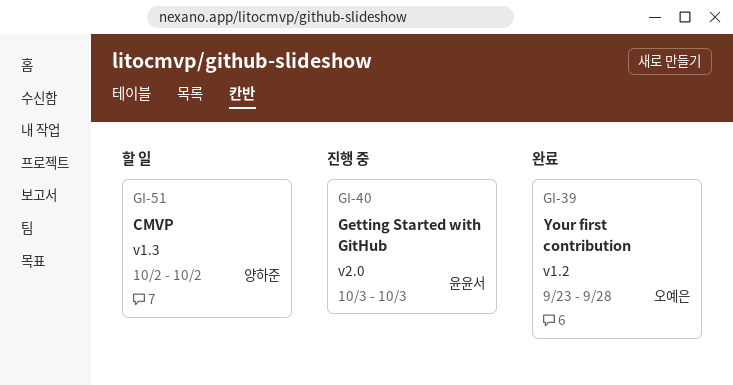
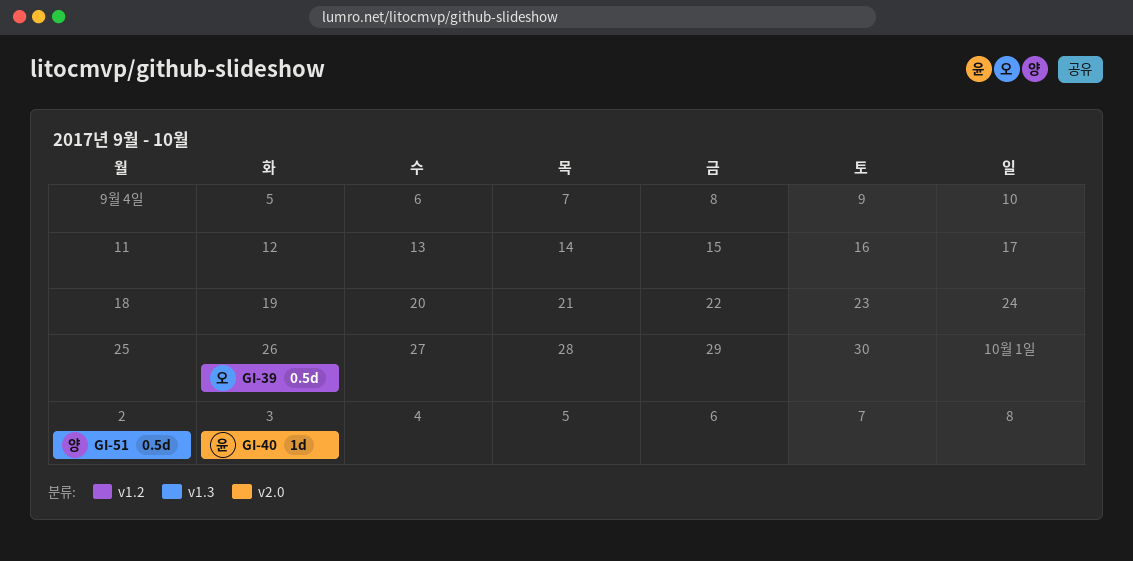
GI-39, start: Sep 23 -> Sep 26
GI-39, due: Sep 28 -> Sep 26

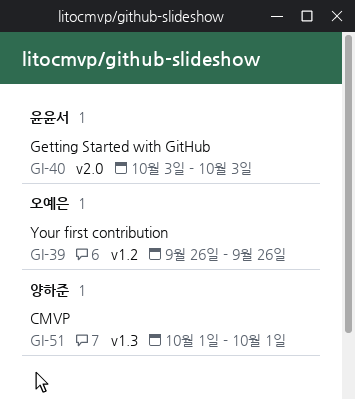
GI-51, start: Oct 2 -> Oct 1
GI-51, due: Oct 2 -> Oct 1

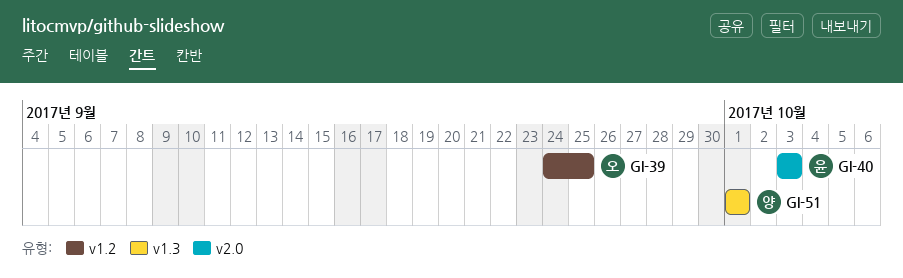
GI-39, start: Sep 26 -> Sep 24
GI-39, due: Sep 26 -> Sep 25

